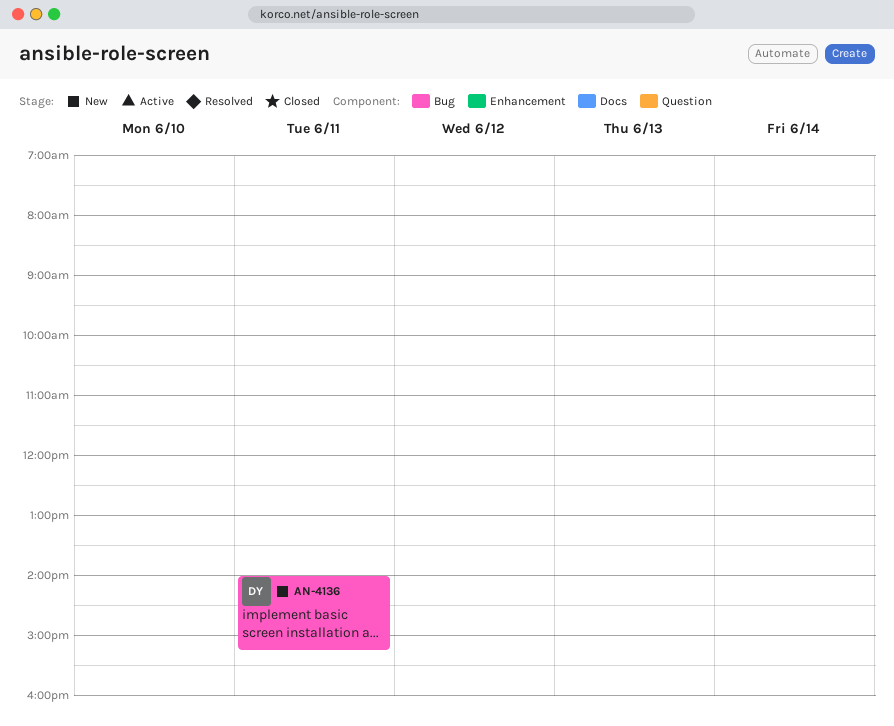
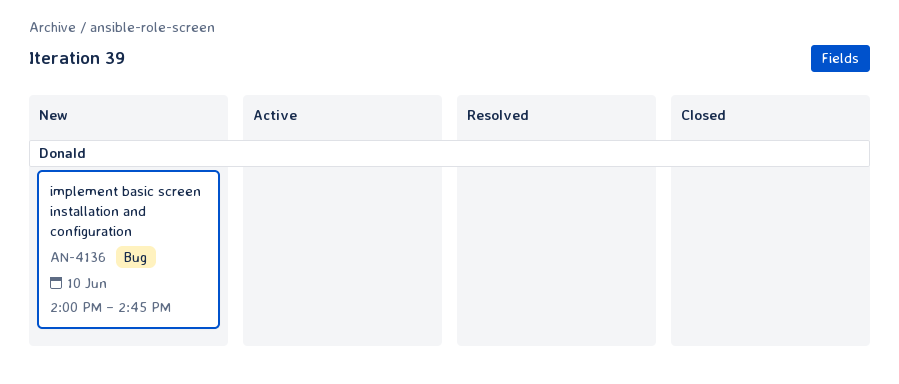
AN-4136, day: Jun 11 -> Jun 10
AN-4136, ends: 15:15 -> 14:45

